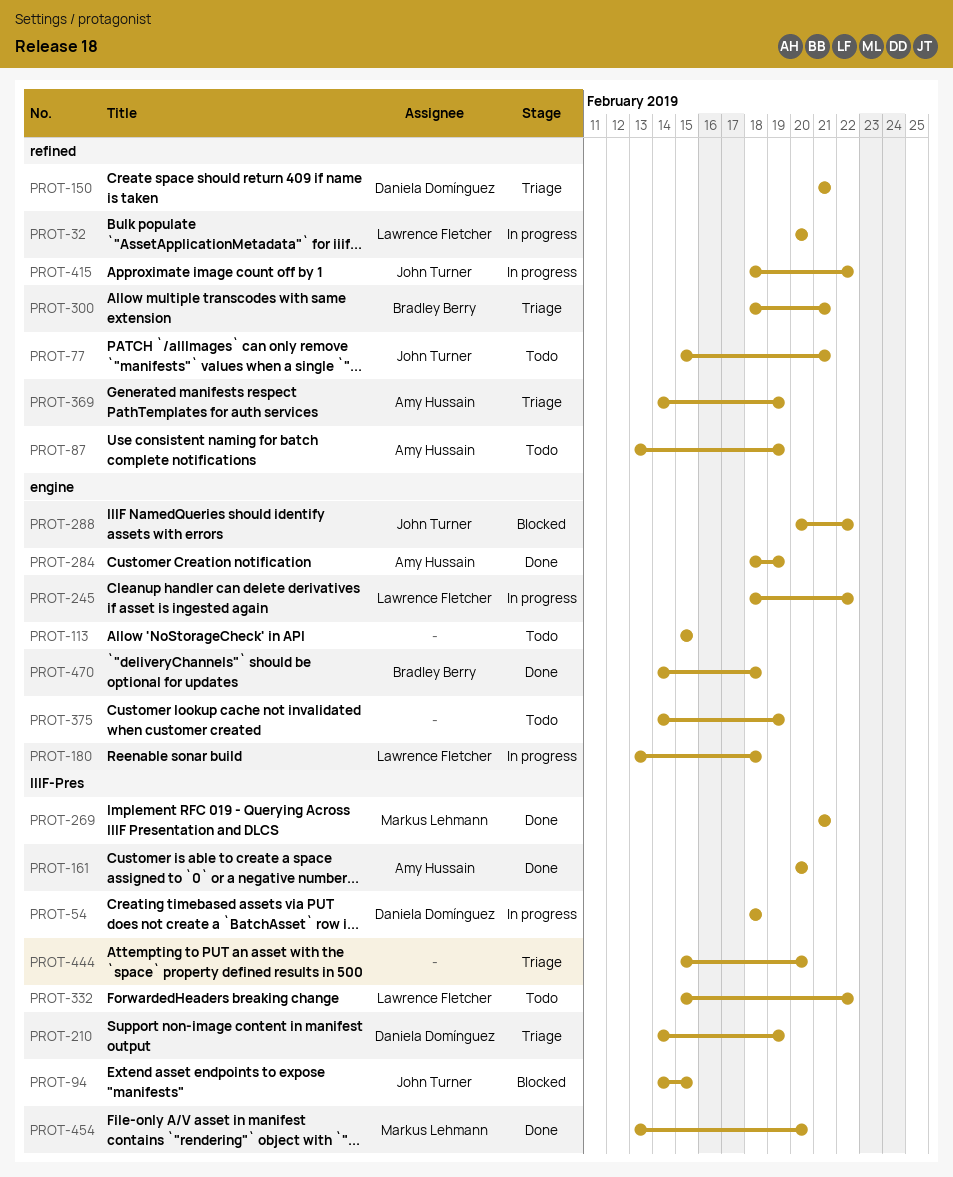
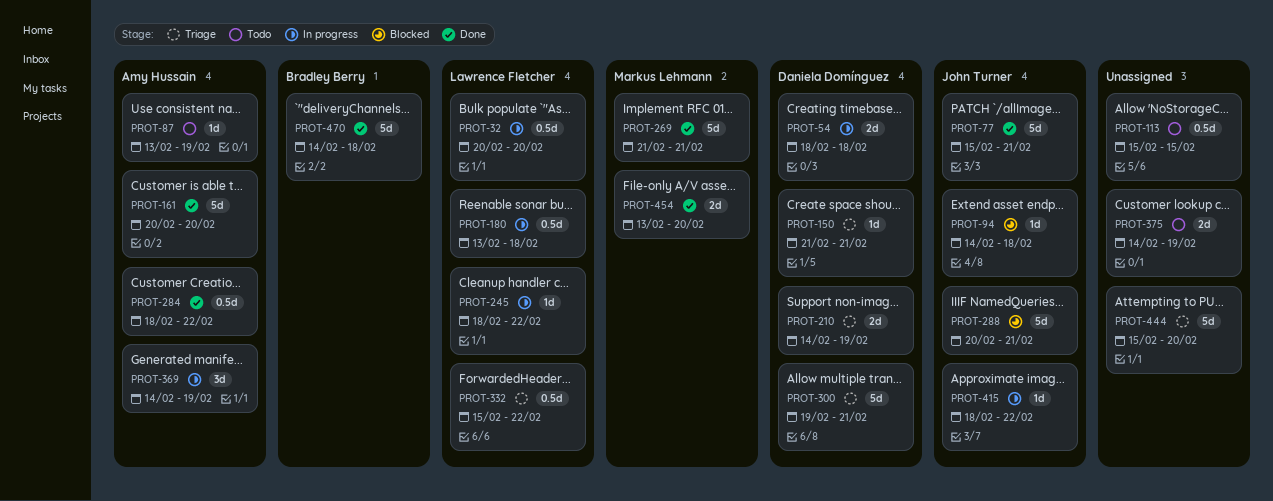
PROT-77, status: Todo -> Done
PROT-94, due: Feb 15 -> Feb 18
PROT-284, due: Feb 19 -> Feb 22
PROT-288, due: Feb 22 -> Feb 21
PROT-300, owner: Bradley Berry -> Daniela Domínguez
PROT-300, start: Feb 18 -> Feb 19
PROT-332, status: Todo -> Triage
PROT-369, status: Triage -> In progress

